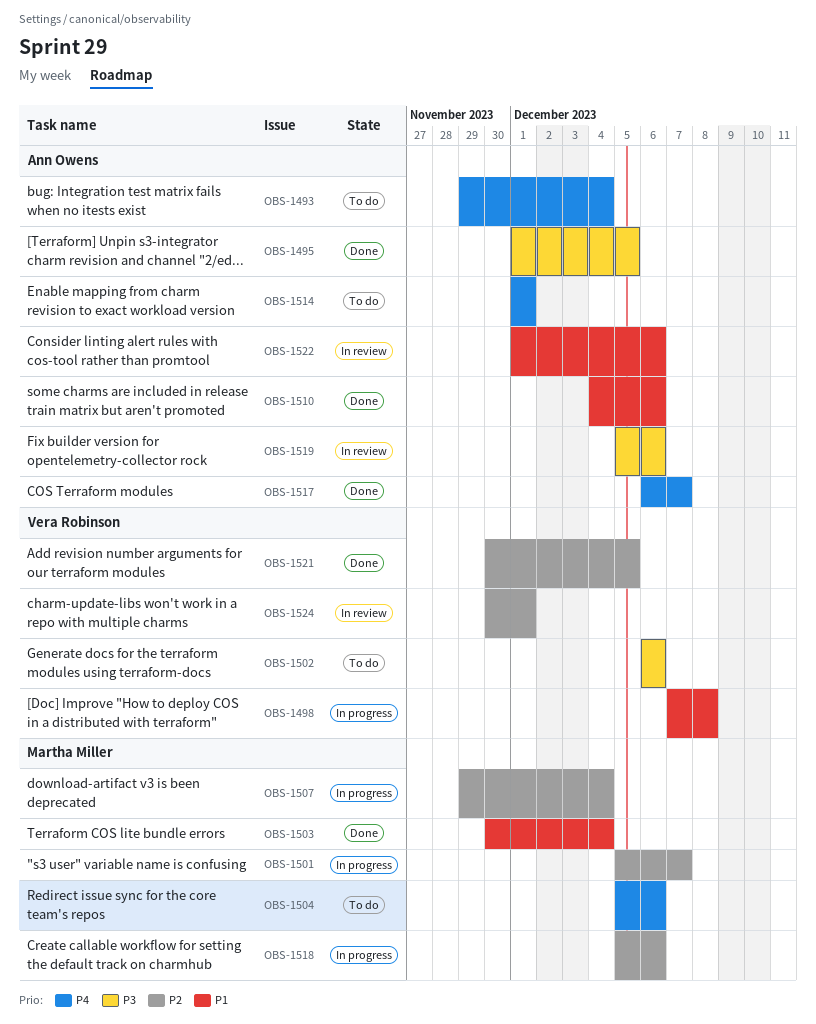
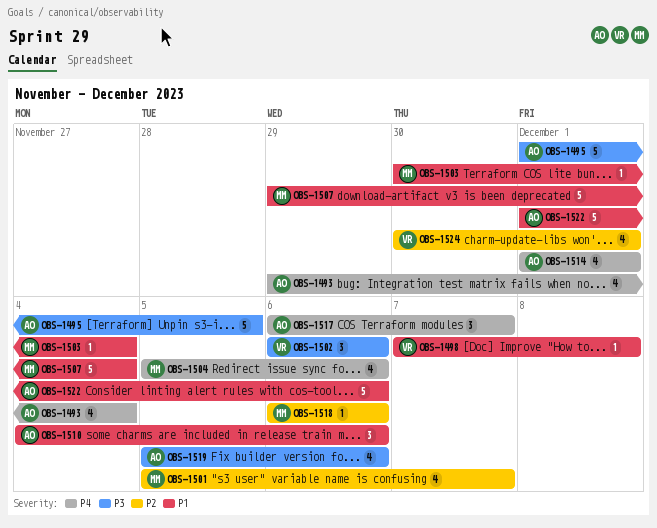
OBS-1507, priority: P2 -> P1
OBS-1518, start: Dec 5 -> Dec 6
OBS-1521: present -> none

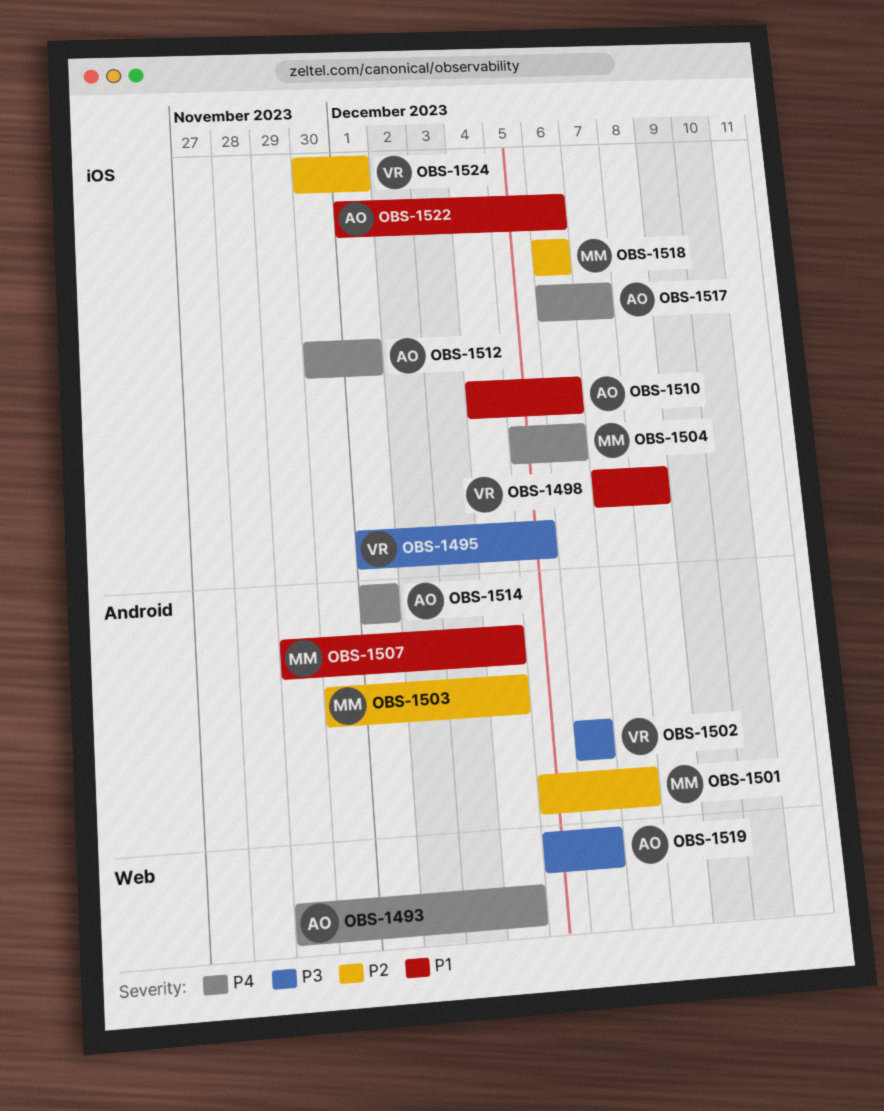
OBS-1495, owner: AO -> VR
OBS-1503, priority: P1 -> P2
OBS-1512: none -> present

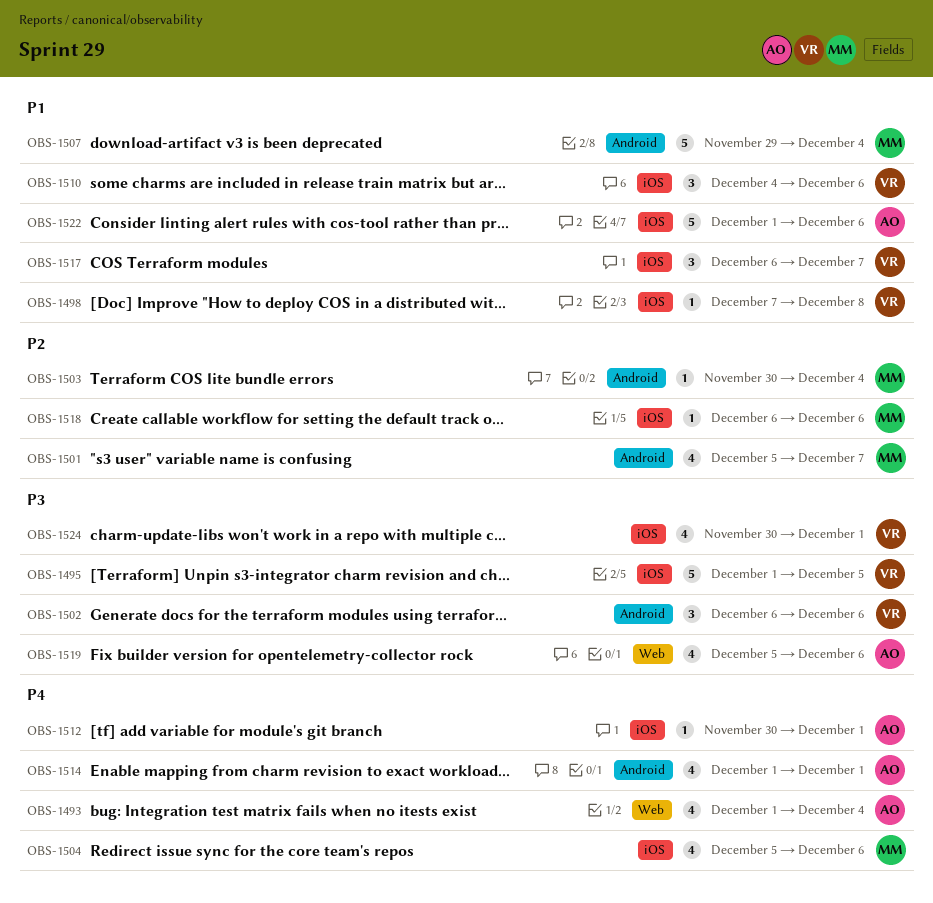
OBS-1493, start: Nov 29 -> Dec 1
OBS-1510, owner: AO -> VR
OBS-1517, owner: AO -> VR
OBS-1517, priority: P4 -> P1
OBS-1524, priority: P2 -> P3

